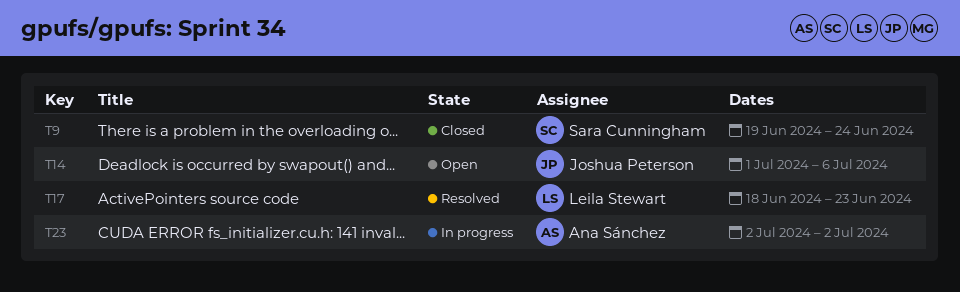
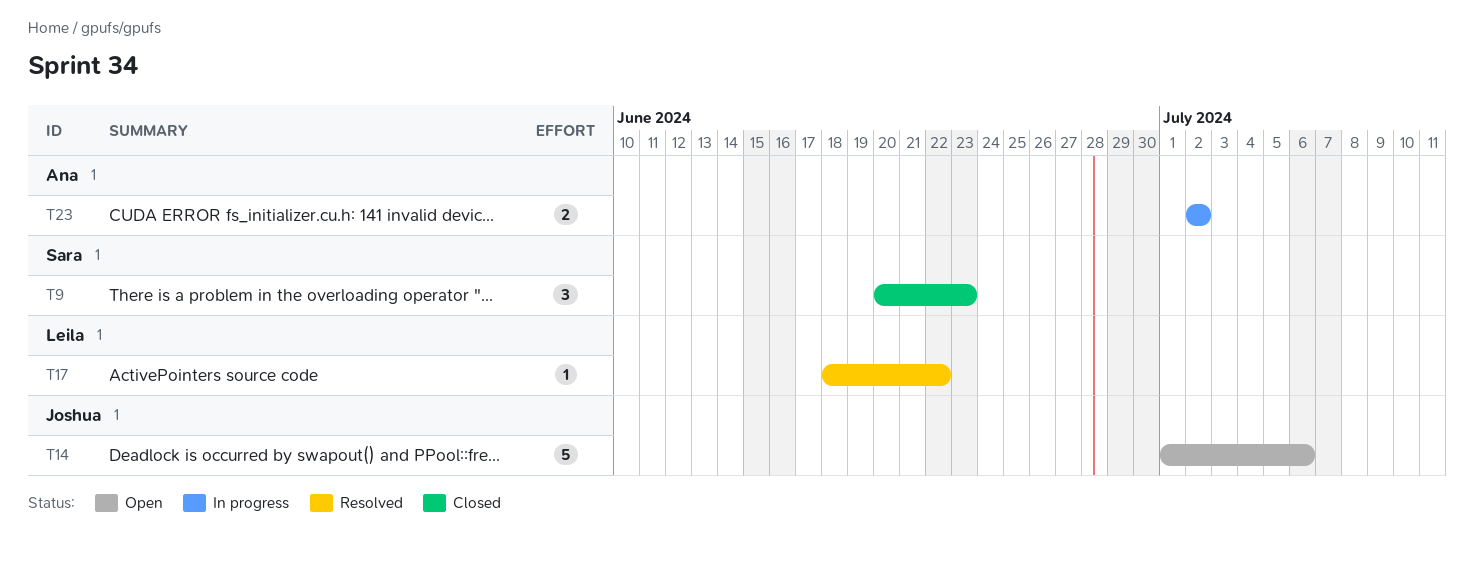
T9, start: Jun 19 -> Jun 20
T9, due: Jun 24 -> Jun 23
T17, due: Jun 23 -> Jun 22

